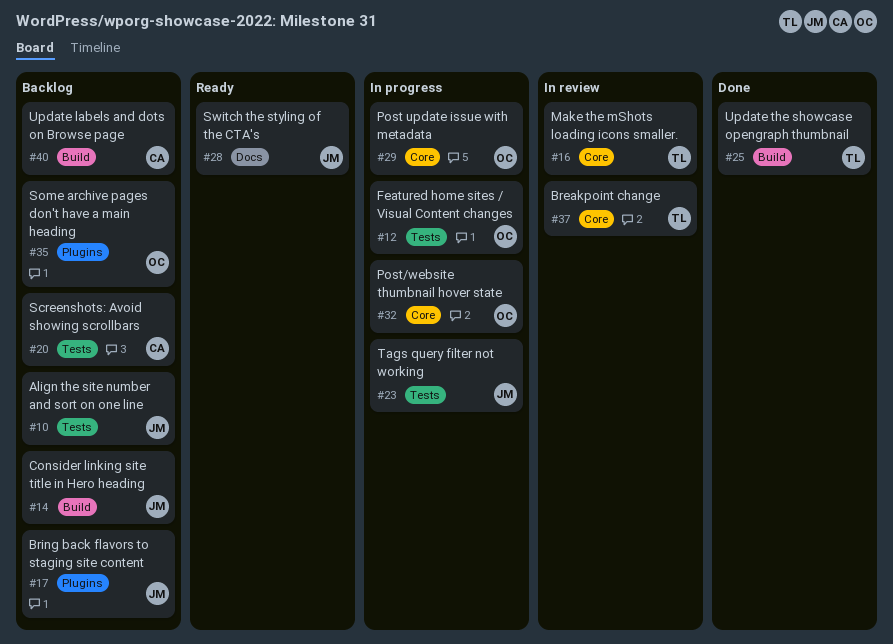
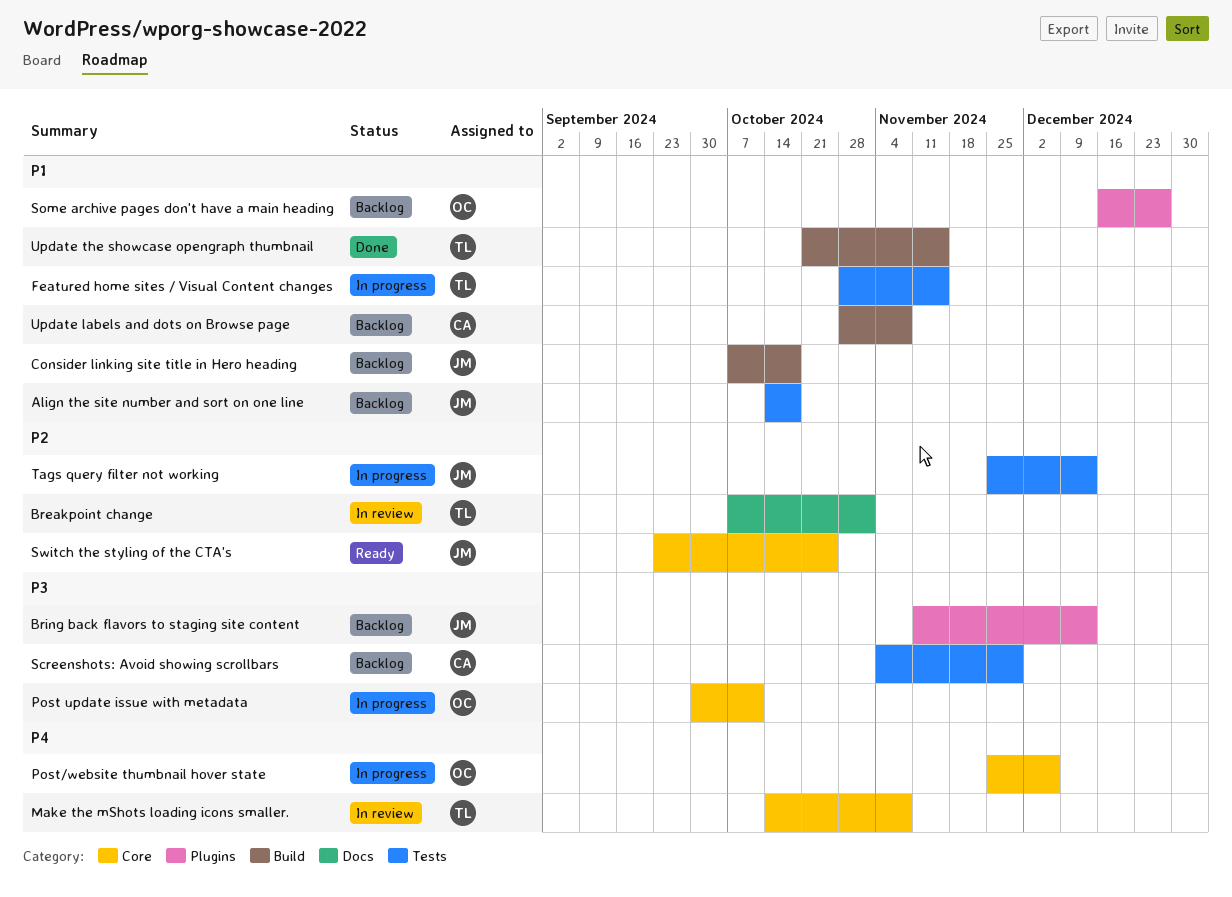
Breakpoint change, label: Core -> Docs
Featured home sites / Visual Content changes, owner: OC -> TL
Switch the styling of the CTA's, label: Docs -> Core

